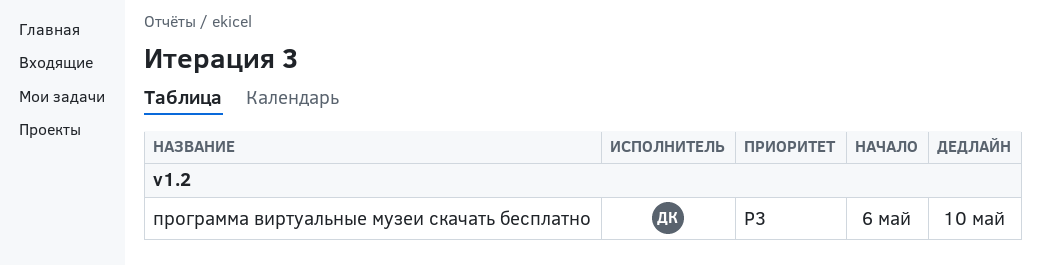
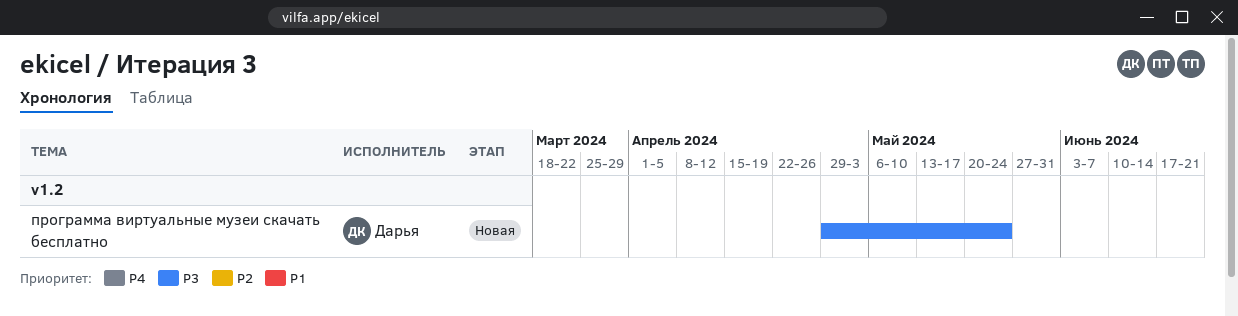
программа виртуальные музеи скачать бесплатно, start: May 6 -> Apr 29
программа виртуальные музеи скачать бесплатно, due: May 10 -> May 24

